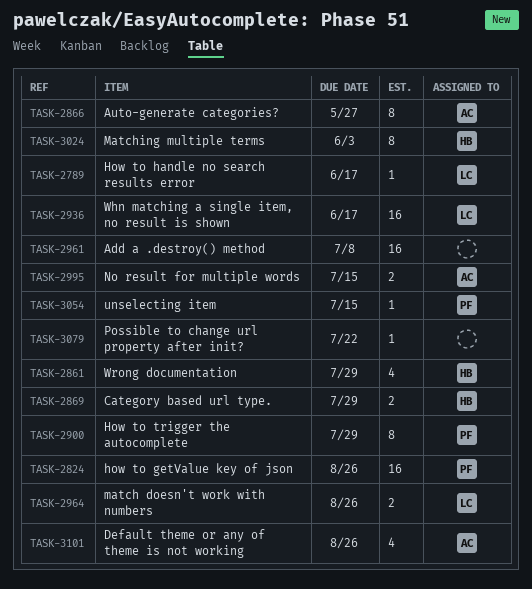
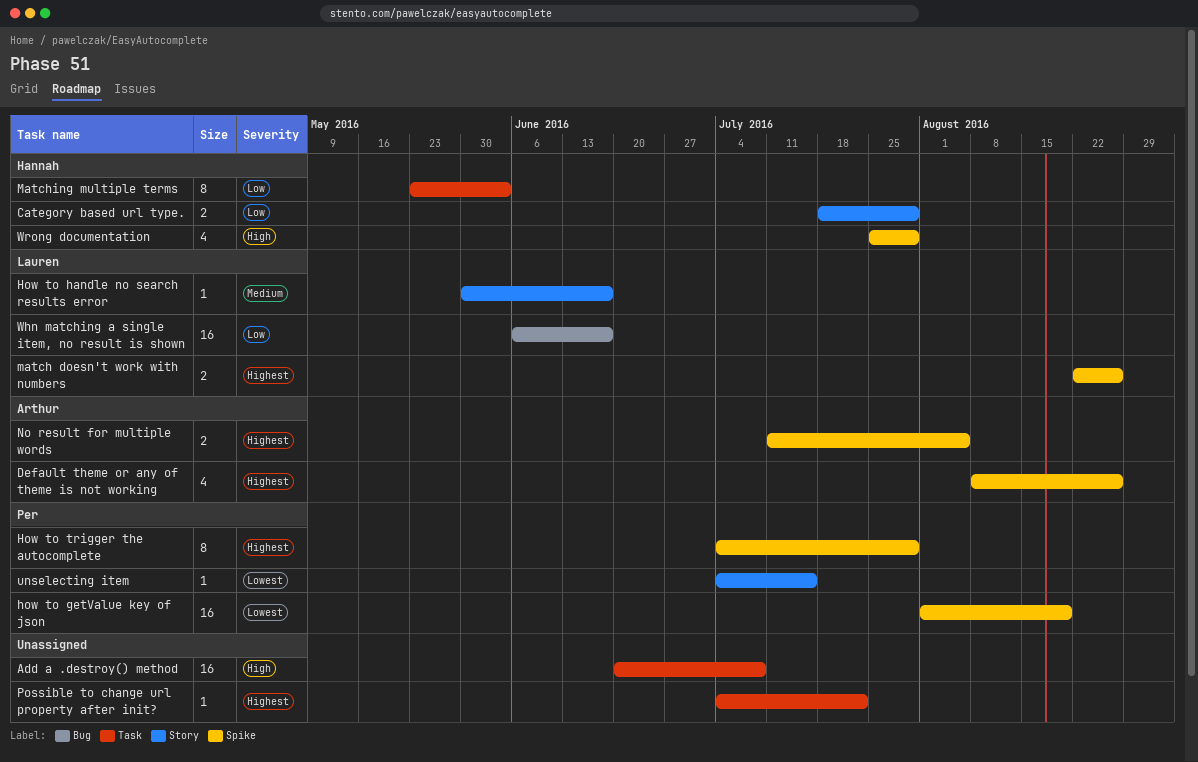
Auto-generate categories?: present -> none
how to getValue key of json, due: Aug 26 -> Aug 19
No result for multiple words, due: Jul 15 -> Aug 5

